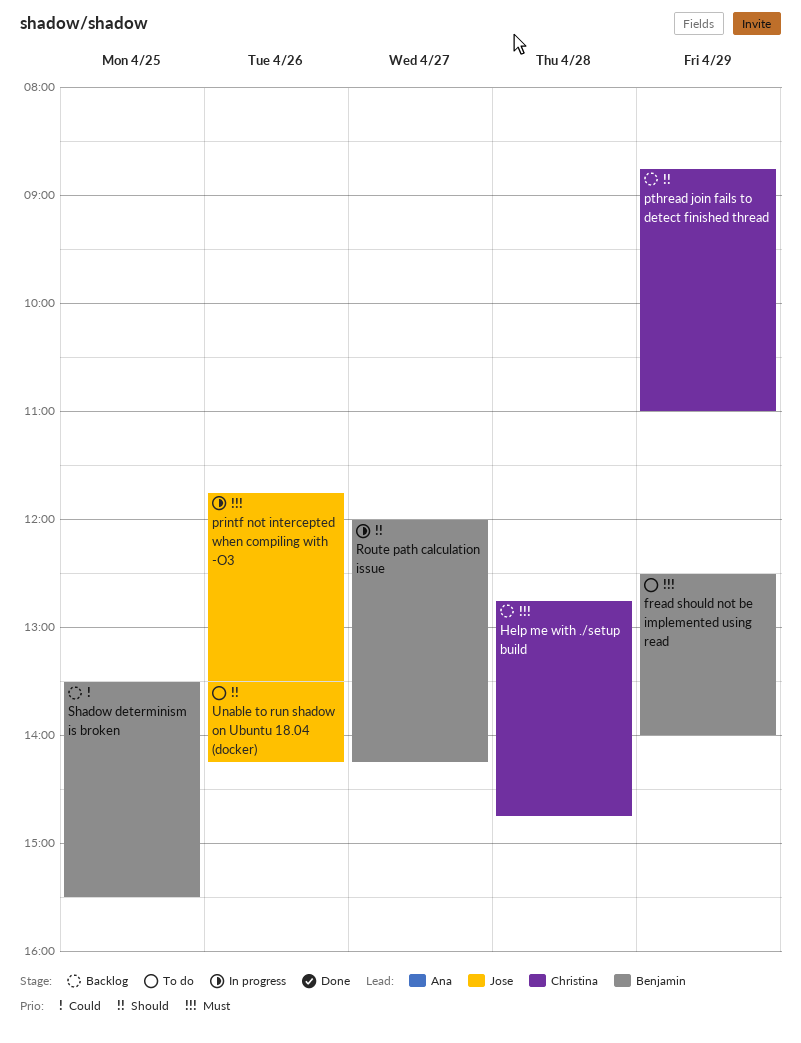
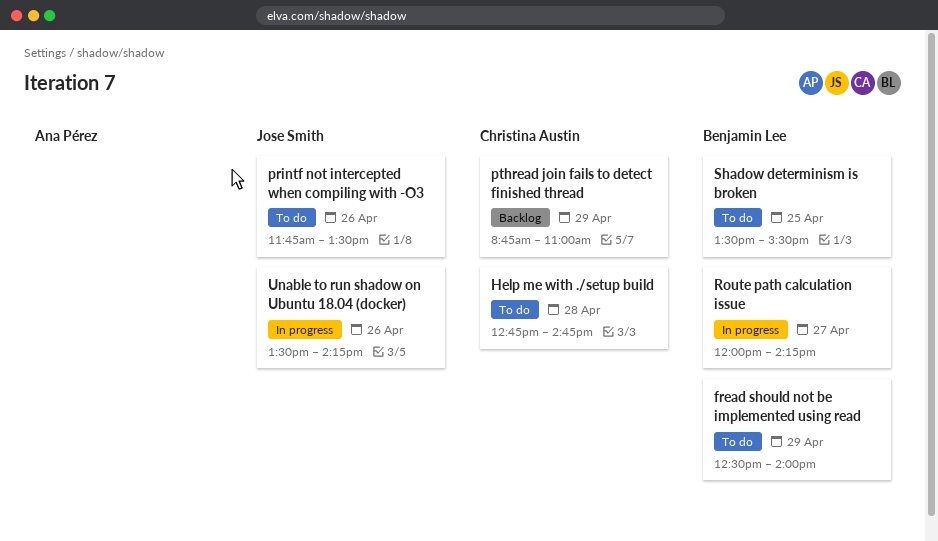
Help me with ./setup build, status: Backlog -> To do
printf not intercepted when compiling with -O3, status: In progress -> To do
Shadow determinism is broken, status: Backlog -> To do
Unable to run shadow on Ubuntu 18.04 (docker), status: To do -> In progress

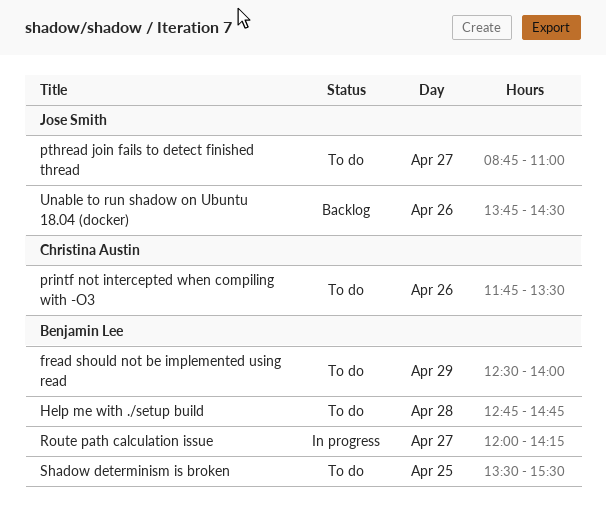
Help me with ./setup build, owner: Christina Austin -> Benjamin Lee
printf not intercepted when compiling with -O3, owner: Jose Smith -> Christina Austin
pthread join fails to detect finished thread, status: Backlog -> To do
pthread join fails to detect finished thread, owner: Christina Austin -> Jose Smith
pthread join fails to detect finished thread, day: Apr 29 -> Apr 27
Unable to run shadow on Ubuntu 18.04 (docker), status: In progress -> Backlog
Unable to run shadow on Ubuntu 18.04 (docker), begins: 13:30 -> 13:45
Unable to run shadow on Ubuntu 18.04 (docker), ends: 14:15 -> 14:30

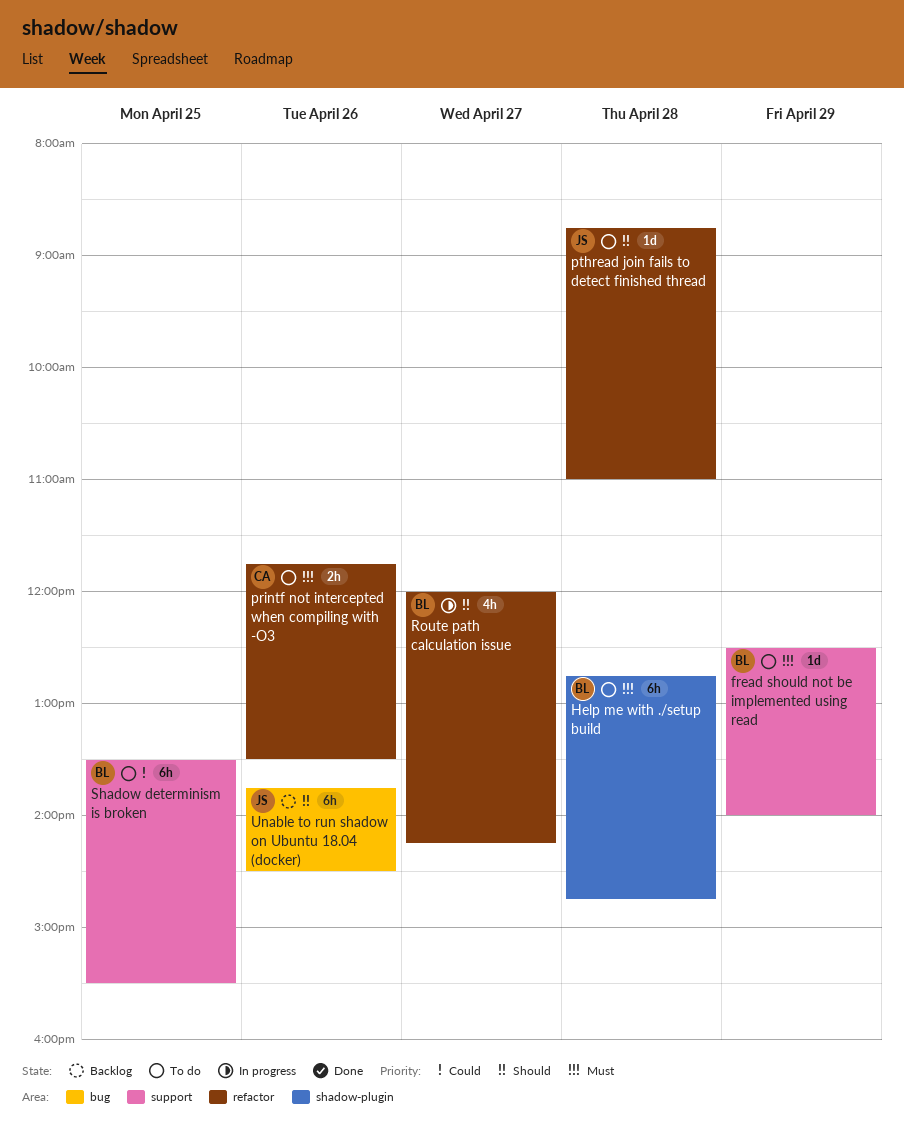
pthread join fails to detect finished thread, day: Apr 27 -> Apr 28

